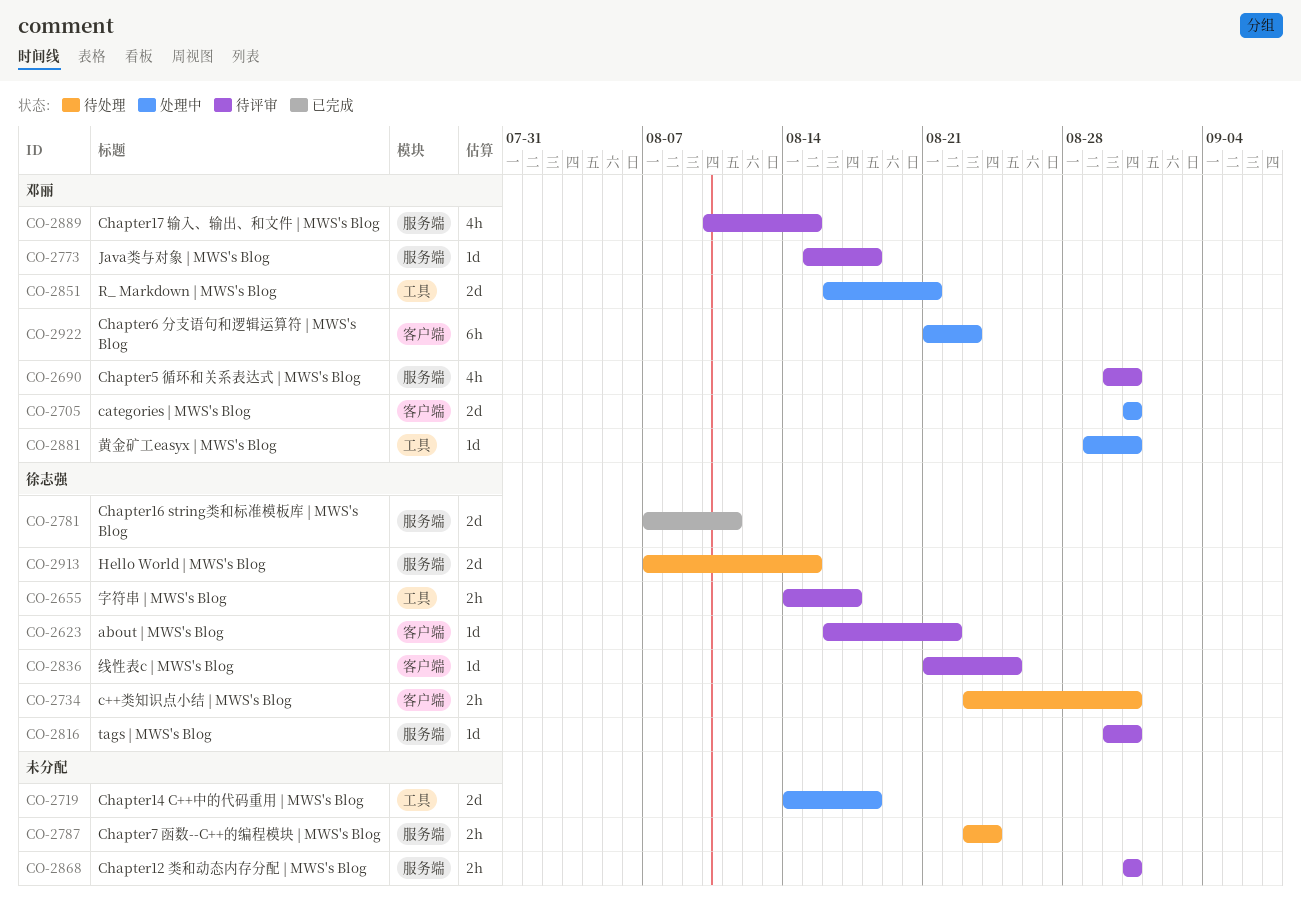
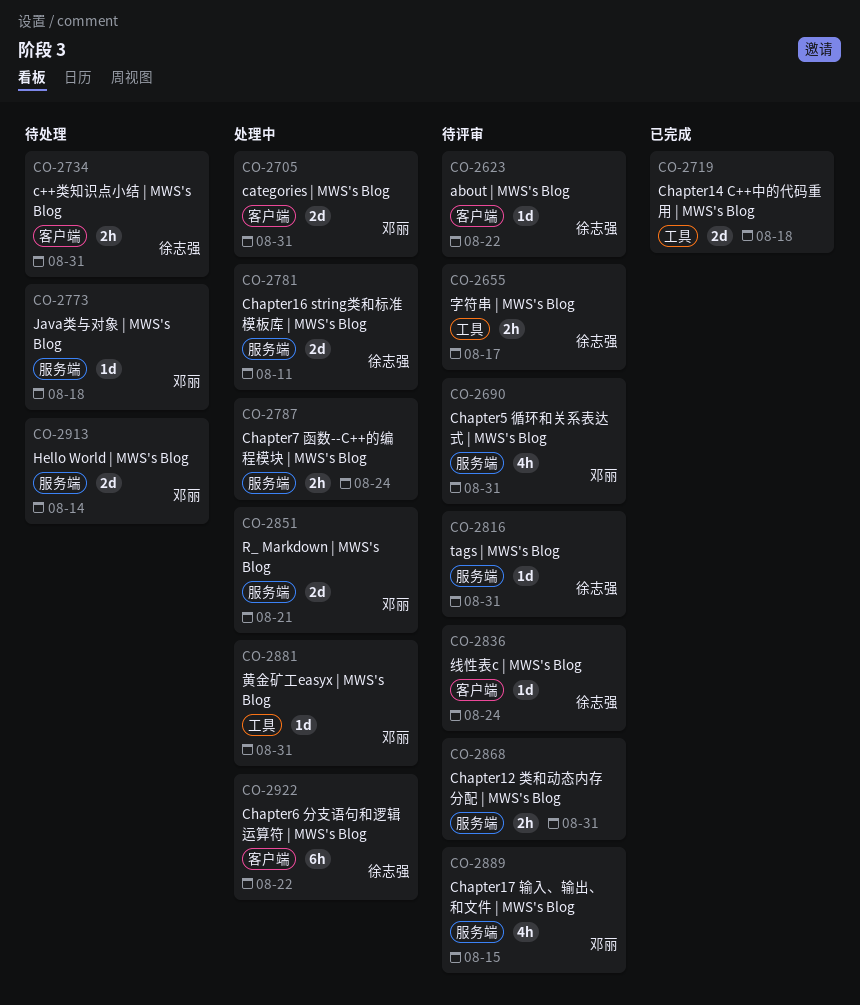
CO-2719, status: 处理中 -> 已完成
CO-2773, status: 待评审 -> 待处理
CO-2781, status: 已完成 -> 处理中
CO-2787, status: 待处理 -> 处理中
CO-2836, due: Aug 25 -> Aug 24
CO-2851, label: 工具 -> 服务端
CO-2913, owner: 徐志强 -> 邓丽
CO-2913, due: Aug 15 -> Aug 14
CO-2922, owner: 邓丽 -> 徐志强
CO-2922, due: Aug 23 -> Aug 22

